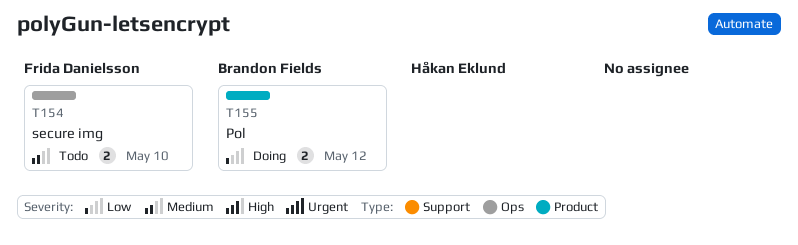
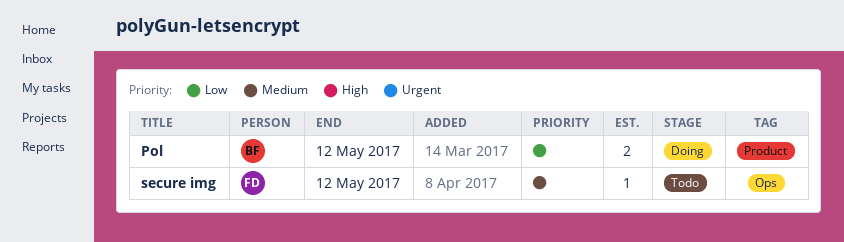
secure img, estimate: 2 -> 1
secure img, due: May 10 -> May 12

